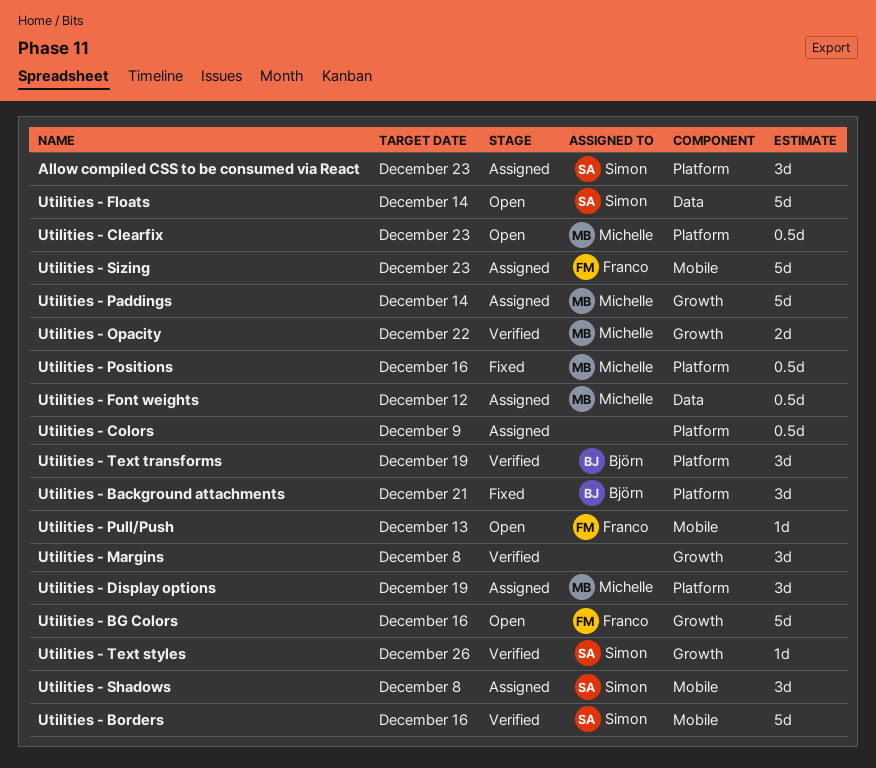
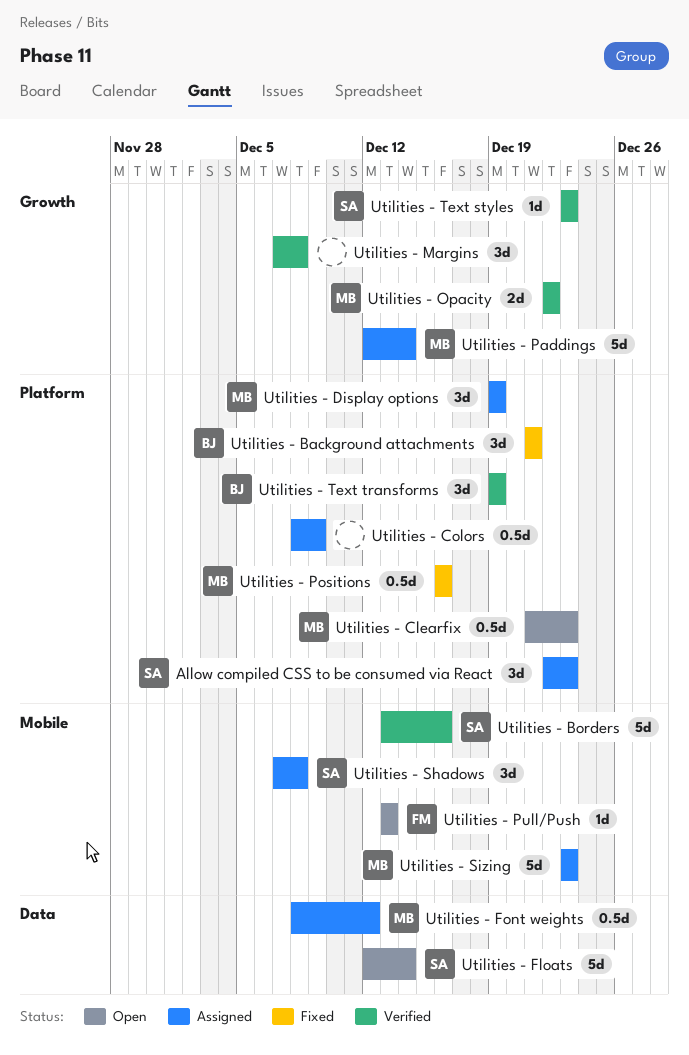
Utilities - BG Colors: present -> none
Utilities - Sizing, owner: Franco -> Michelle
Utilities - Text styles, due: Dec 26 -> Dec 23

